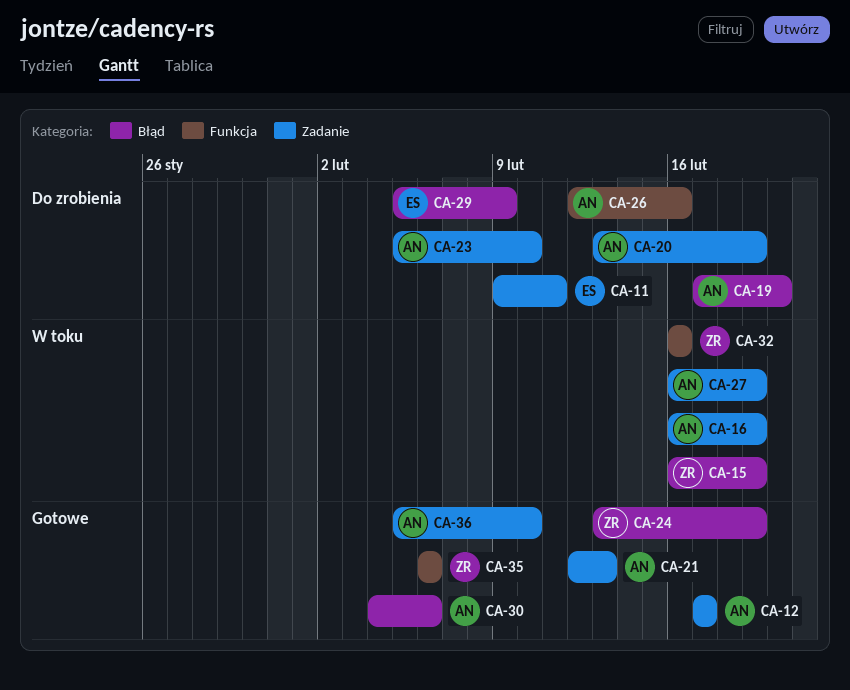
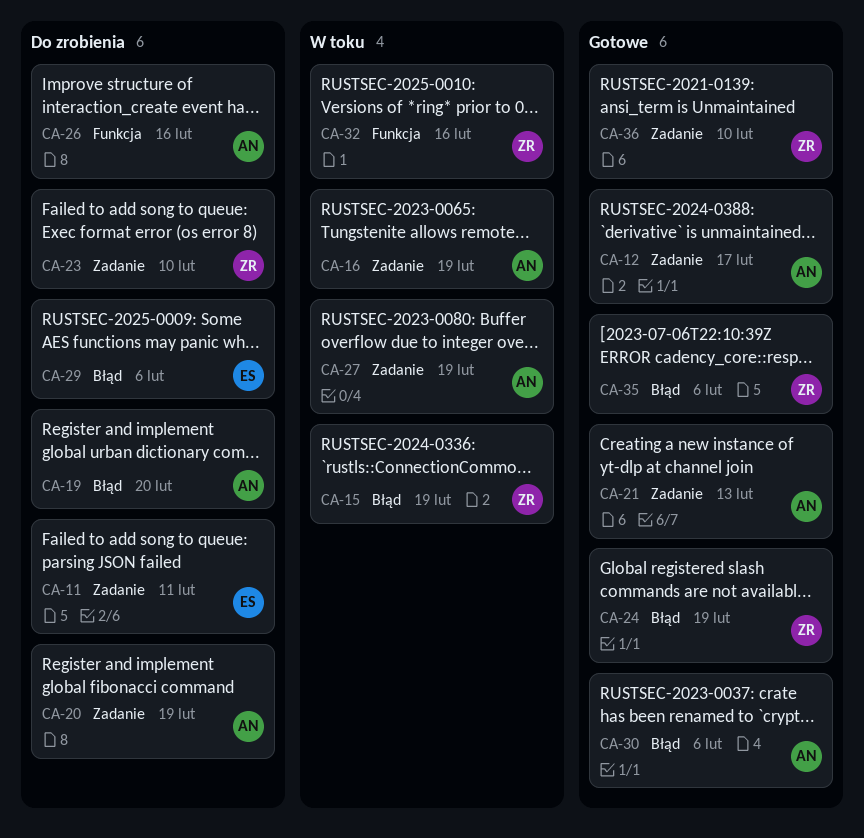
CA-23, owner: AN -> ZR
CA-29, due: Feb 9 -> Feb 6
CA-35, label: Funkcja -> Błąd
CA-36, owner: AN -> ZR

